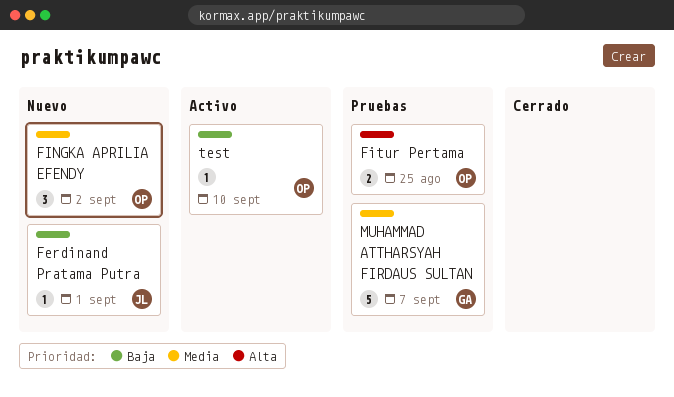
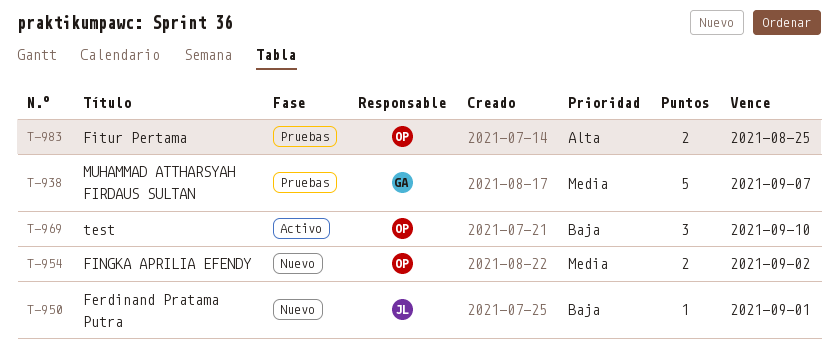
FINGKA APRILIA EFENDY, estimate: 3 -> 2
test, estimate: 1 -> 3

